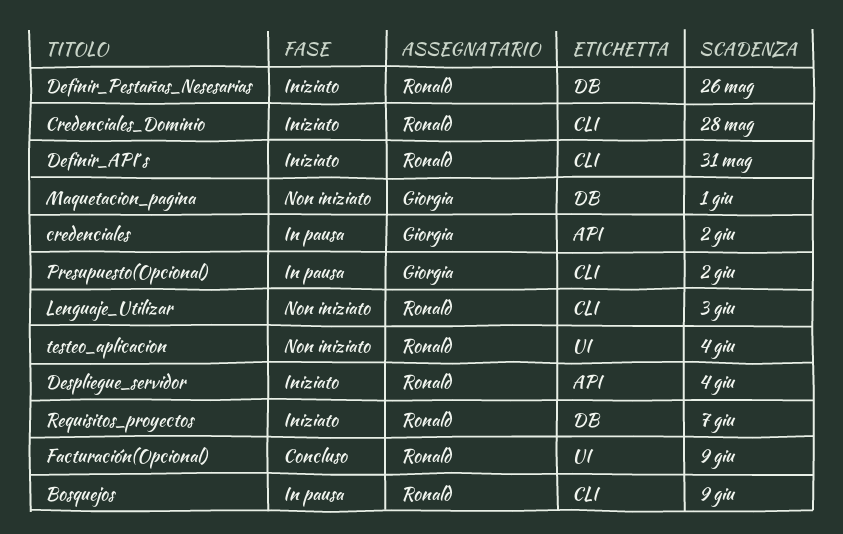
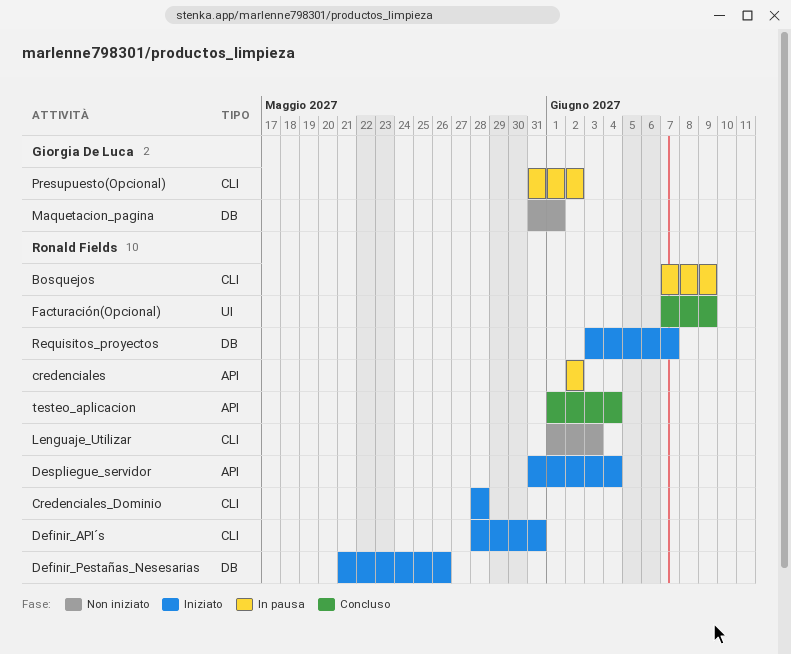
credenciales, owner: Giorgia De Luca -> Ronald Fields
testeo_aplicacion, status: Non iniziato -> Concluso
testeo_aplicacion, label: UI -> API

